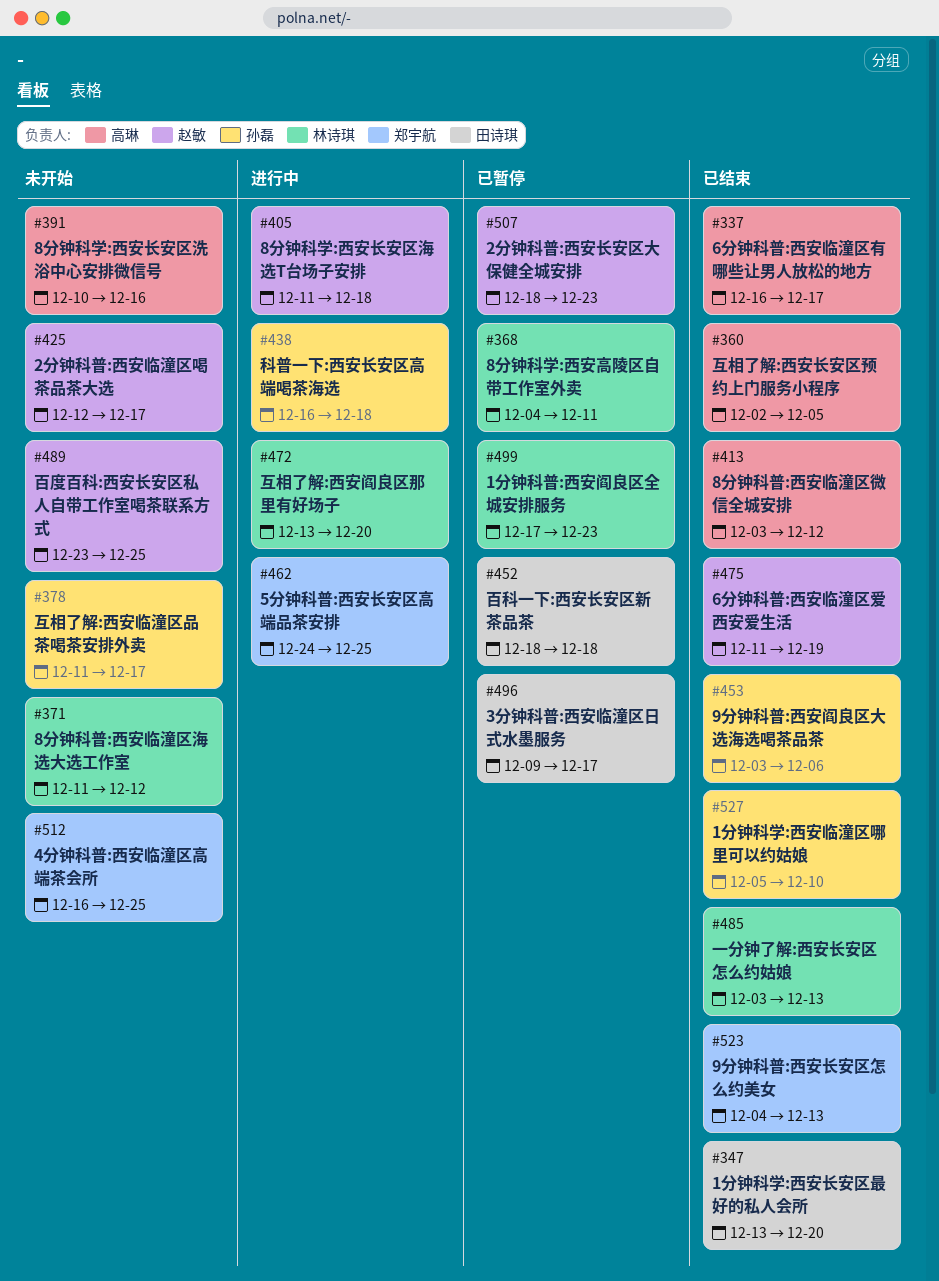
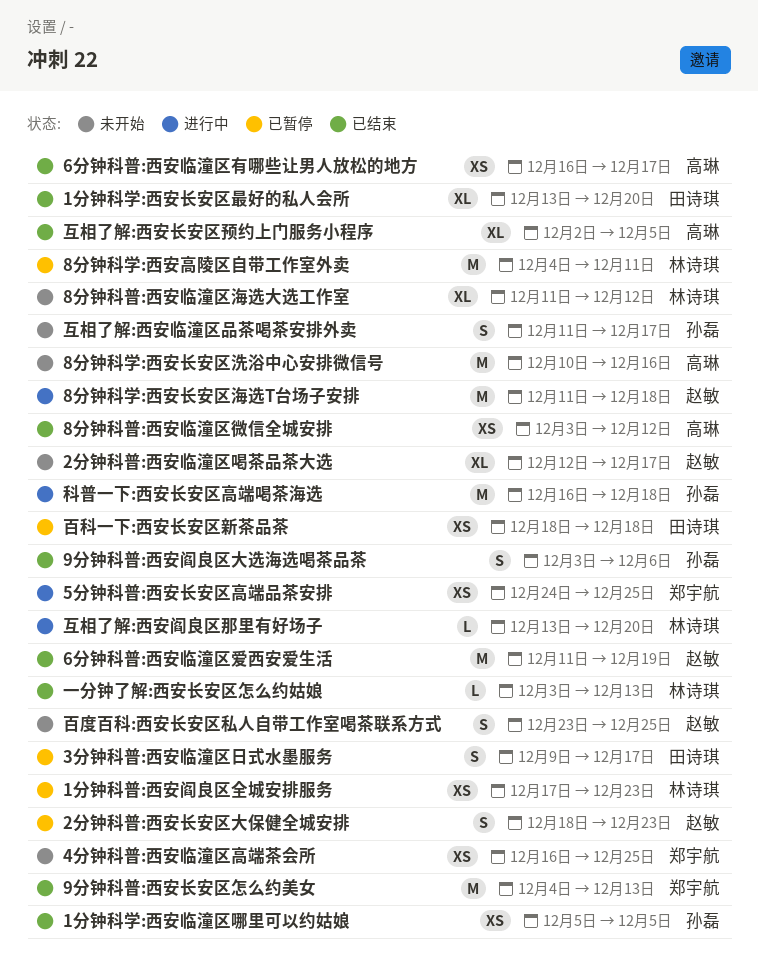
1分钟科学:西安临潼区哪里可以约姑娘, due: Dec 10 -> Dec 5

